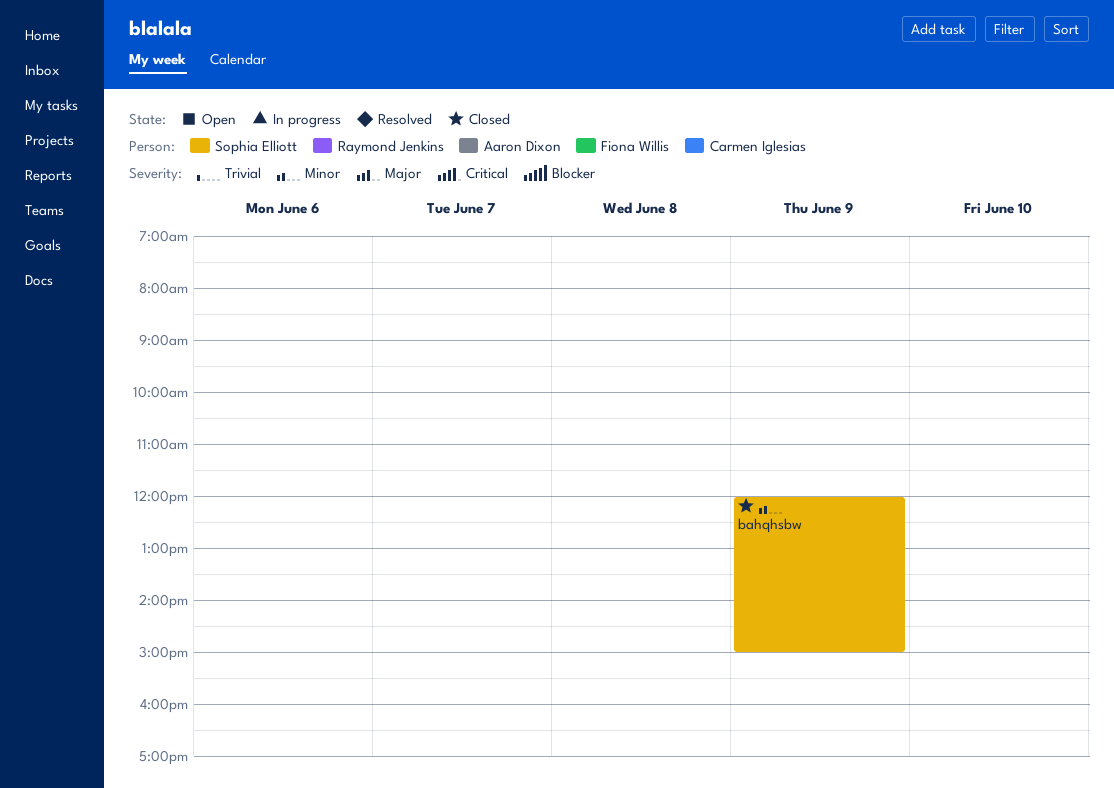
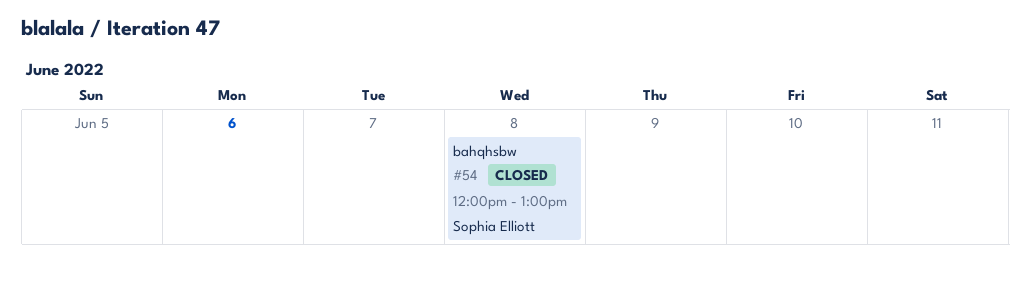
bahqhsbw, day: Jun 9 -> Jun 8
bahqhsbw, ends: 15:00 -> 13:00

